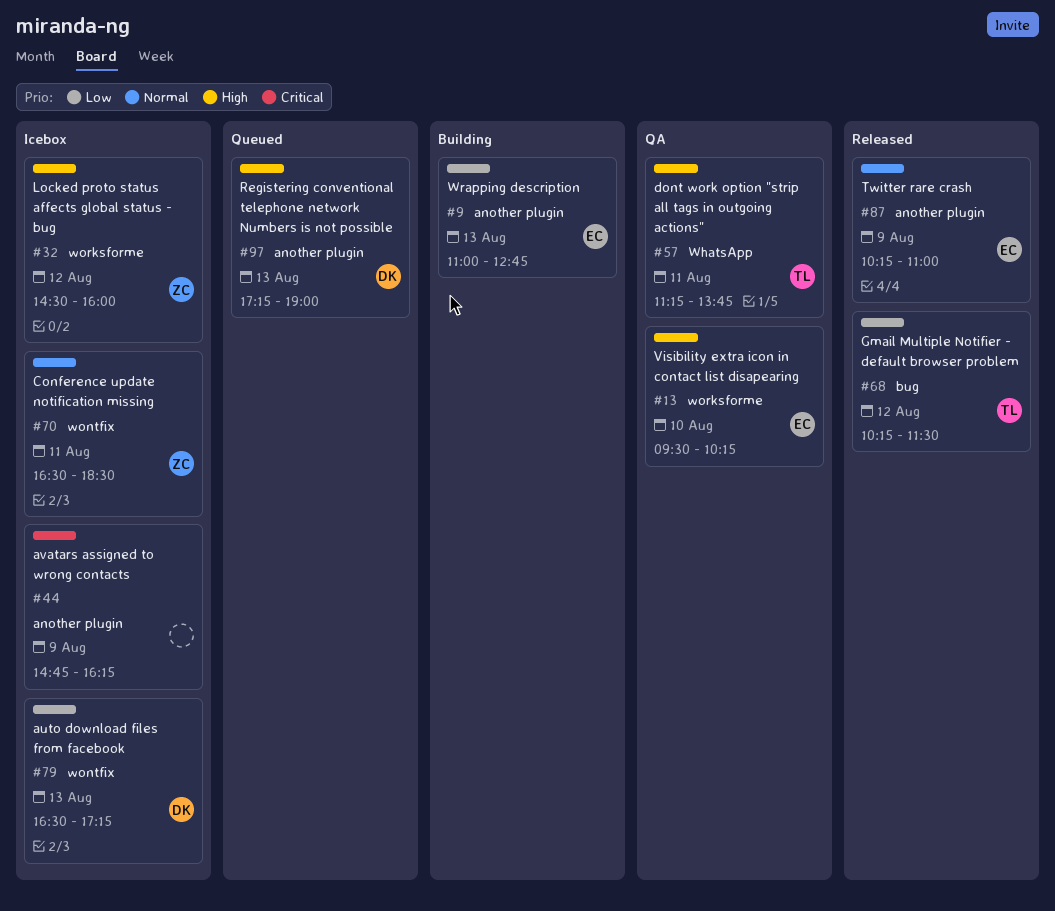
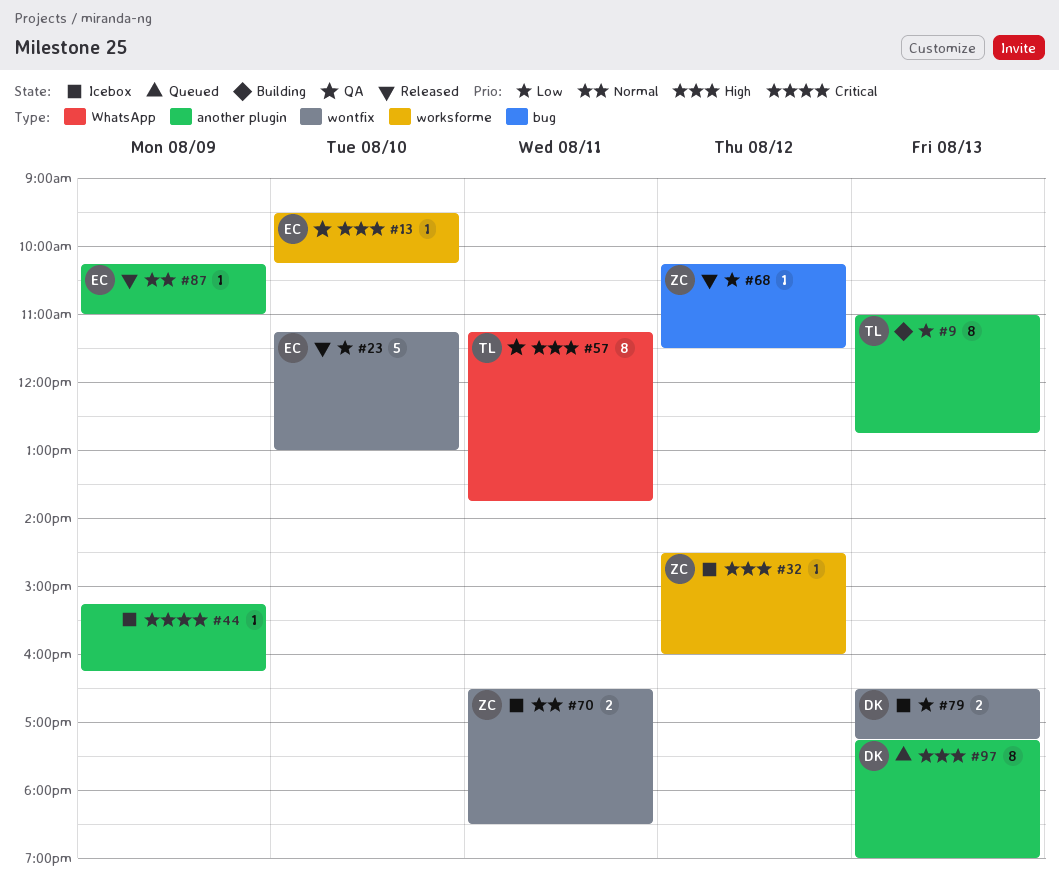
#9, owner: EC -> TL
#23: none -> present
#44, begins: 14:45 -> 15:15
#68, owner: TL -> ZC

